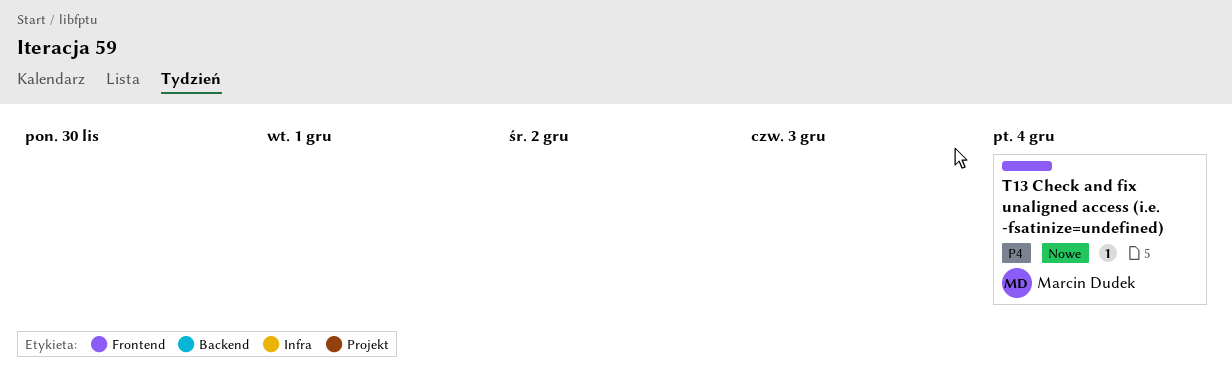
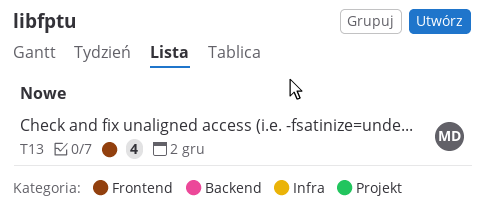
T13, estimate: 1 -> 4
T13, due: Dec 4 -> Dec 2

